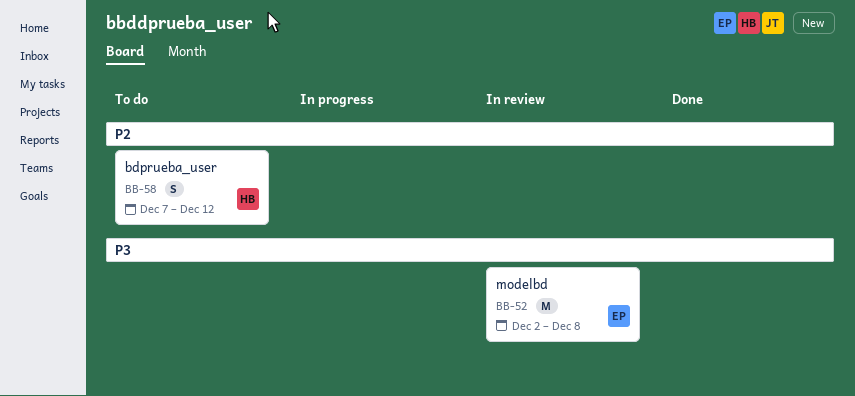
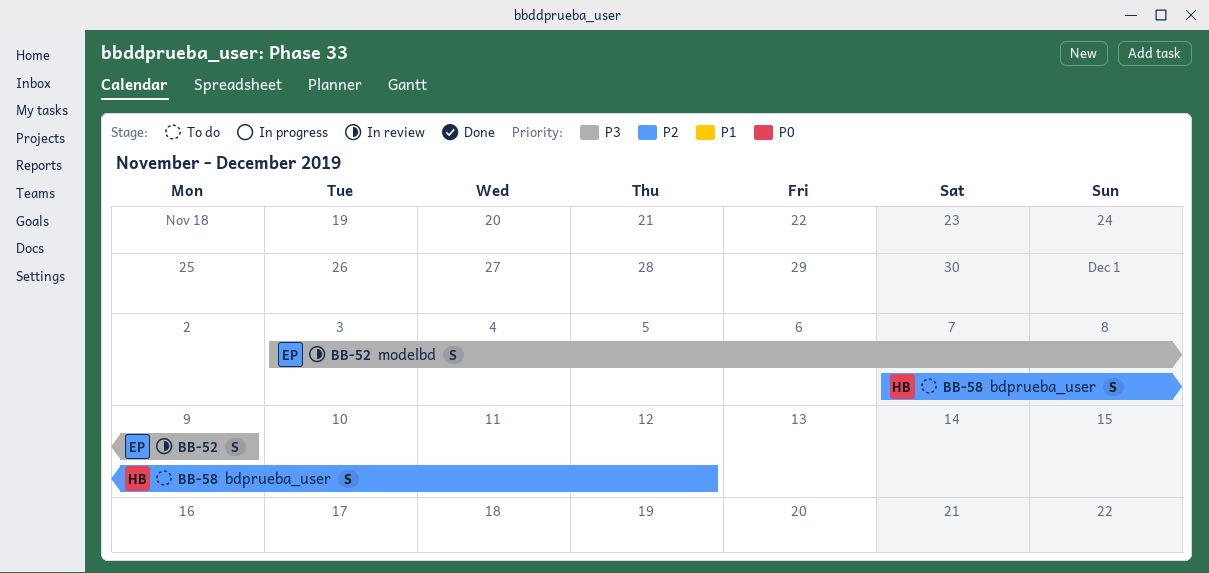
BB-52, estimate: M -> S
BB-52, start: Dec 2 -> Dec 3
BB-52, due: Dec 8 -> Dec 9

